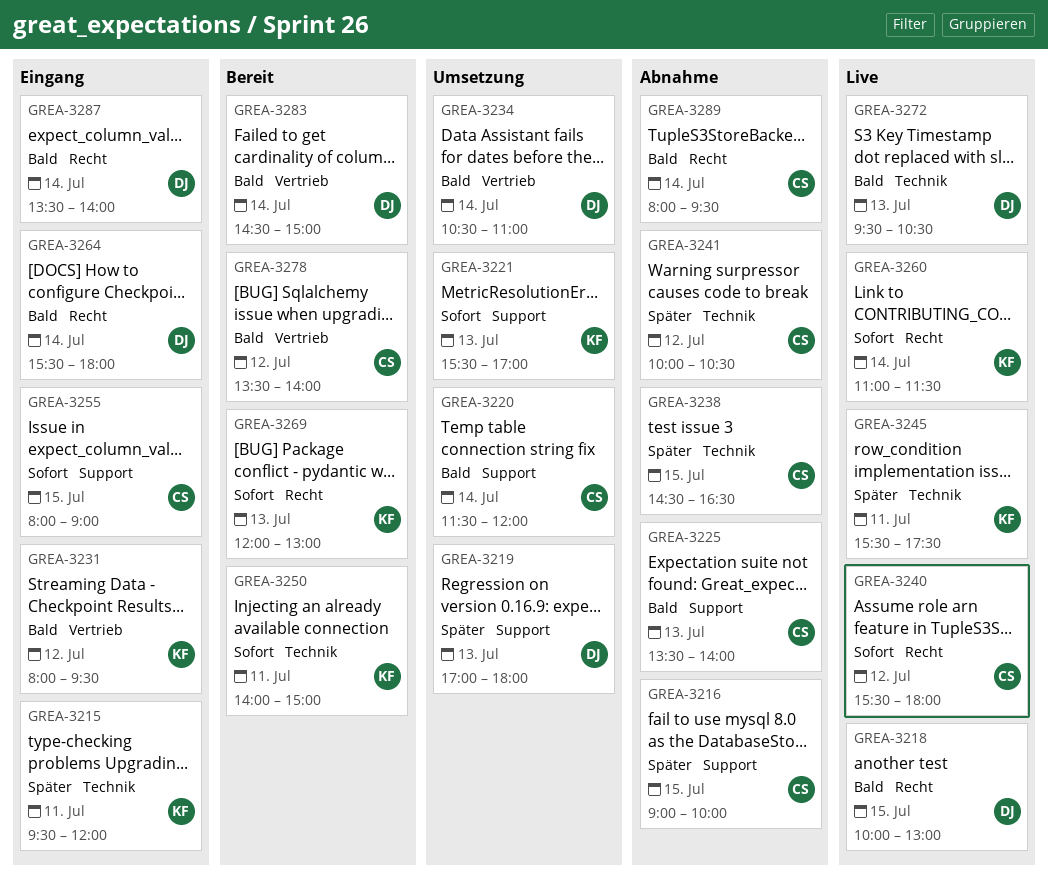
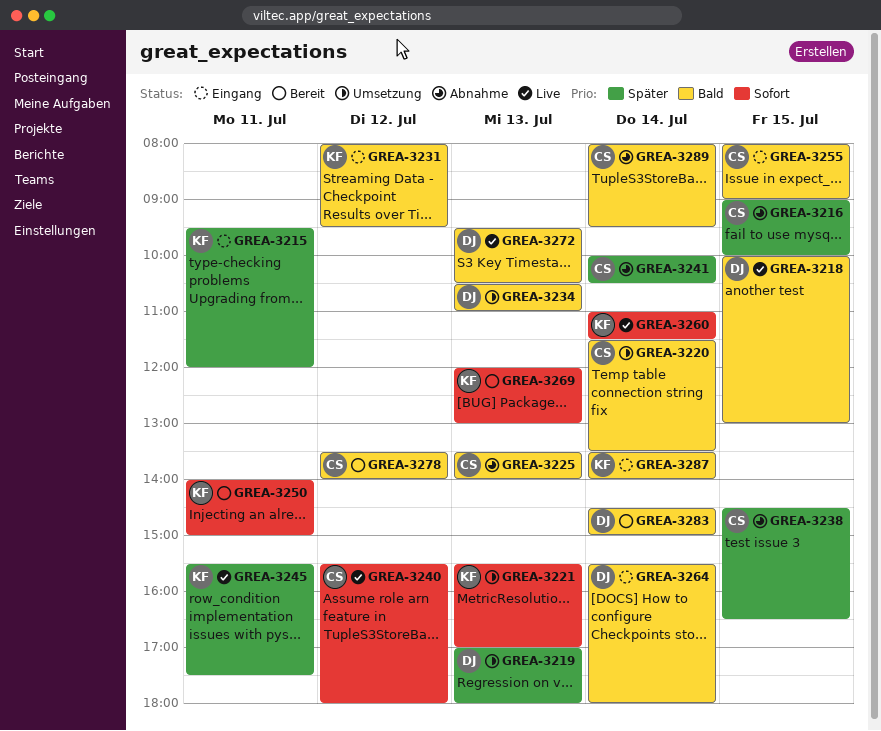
GREA-3220, ends: 12:00 -> 13:30
GREA-3234, day: Jul 14 -> Jul 13
GREA-3241, day: Jul 12 -> Jul 14
GREA-3255, priority: Sofort -> Bald
GREA-3287, owner: DJ -> KF

